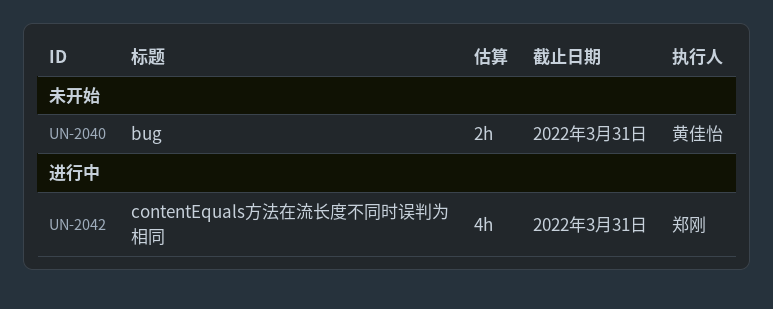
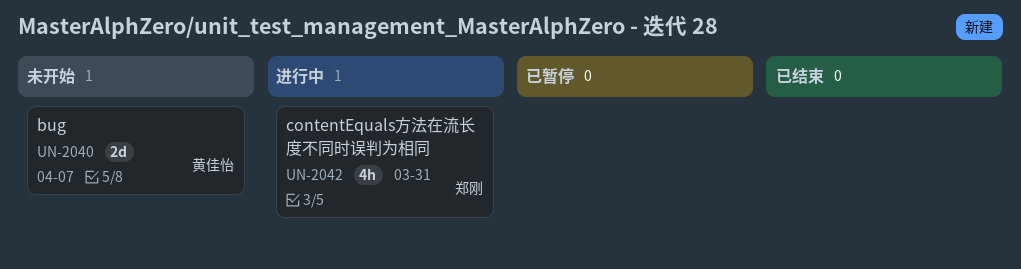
UN-2040, estimate: 2h -> 2d
UN-2040, due: Mar 31 -> Apr 7

